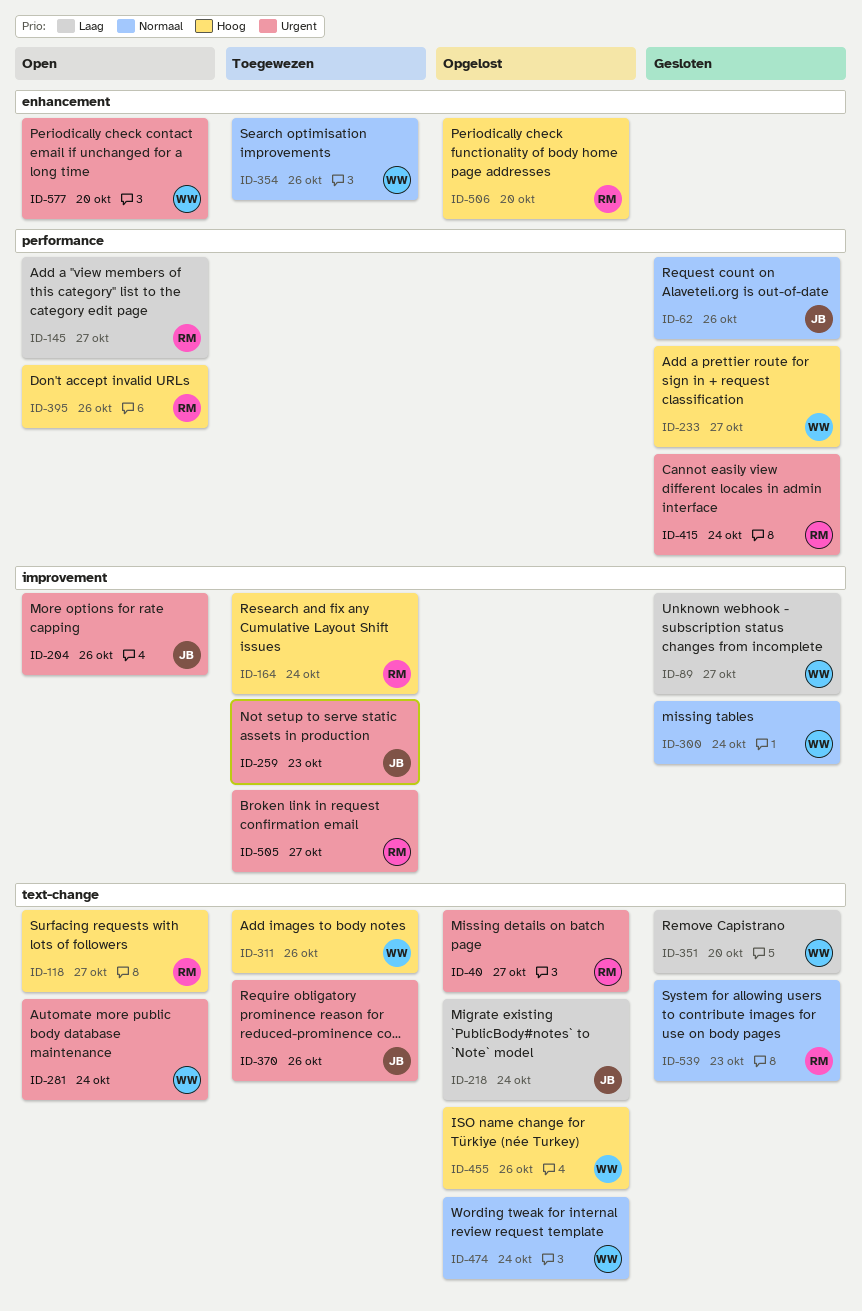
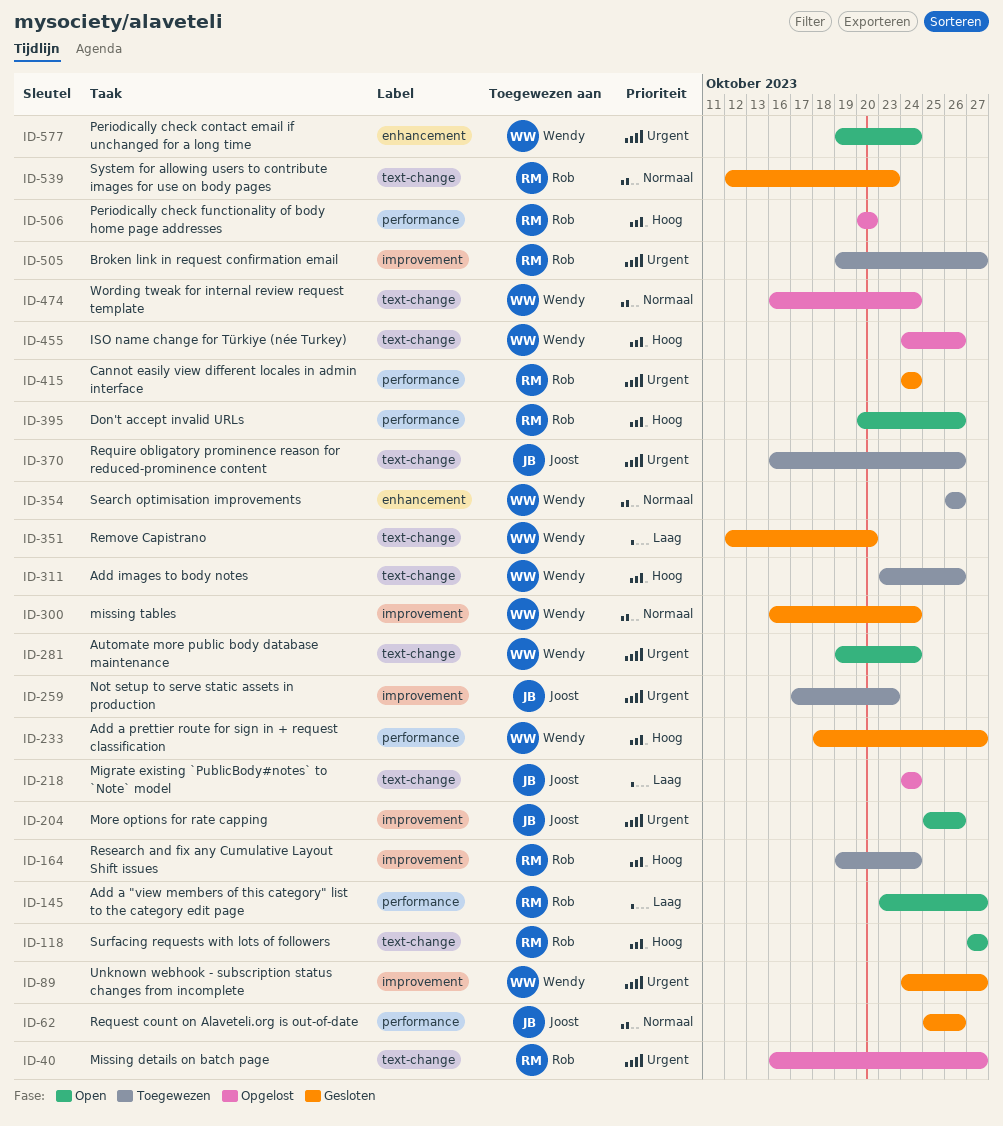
ID-89, priority: Laag -> Urgent
ID-506, label: enhancement -> performance
ID-577, due: Oct 20 -> Oct 24

